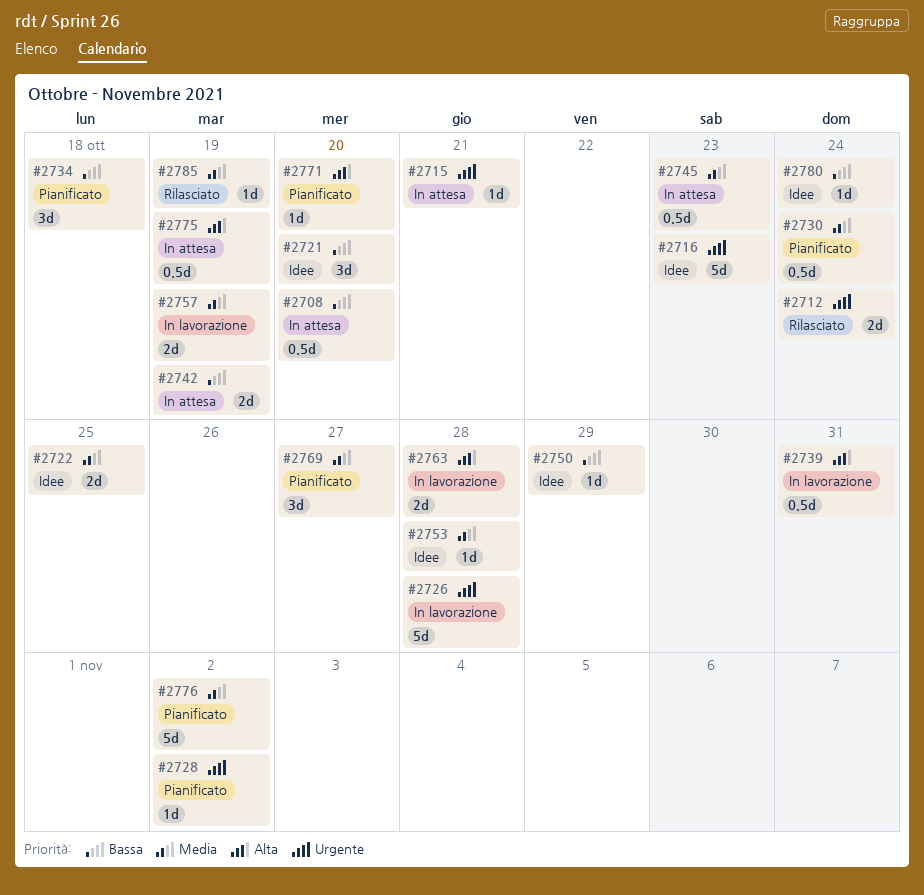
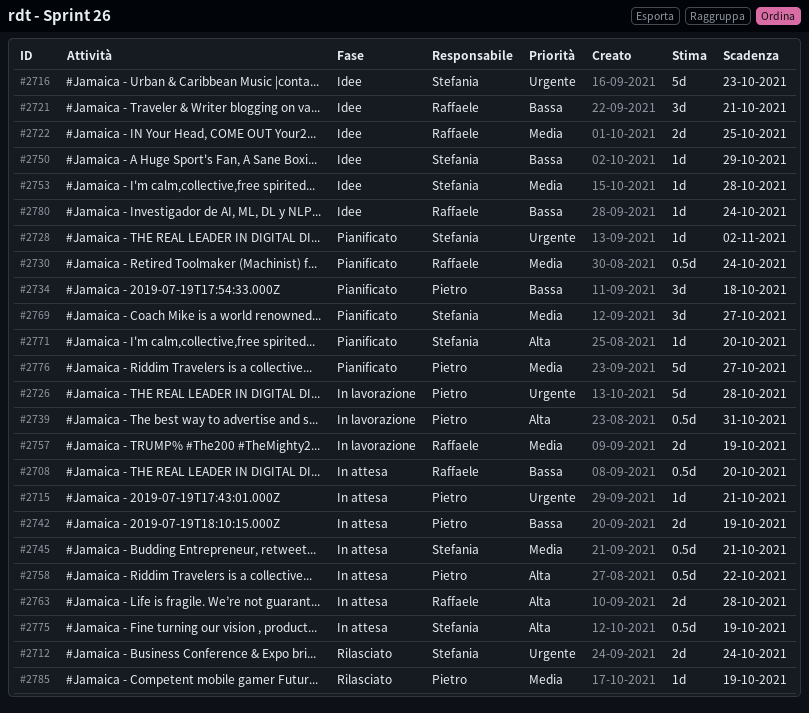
#2721, due: Oct 20 -> Oct 21
#2745, due: Oct 23 -> Oct 21
#2758: none -> present
#2763, status: In lavorazione -> In attesa
#2776, due: Nov 2 -> Oct 27

